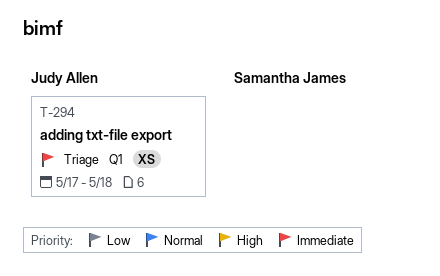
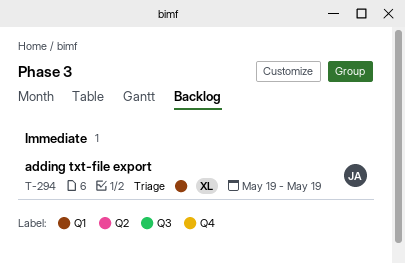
T-294, estimate: XS -> XL
T-294, start: May 17 -> May 19
T-294, due: May 18 -> May 19

